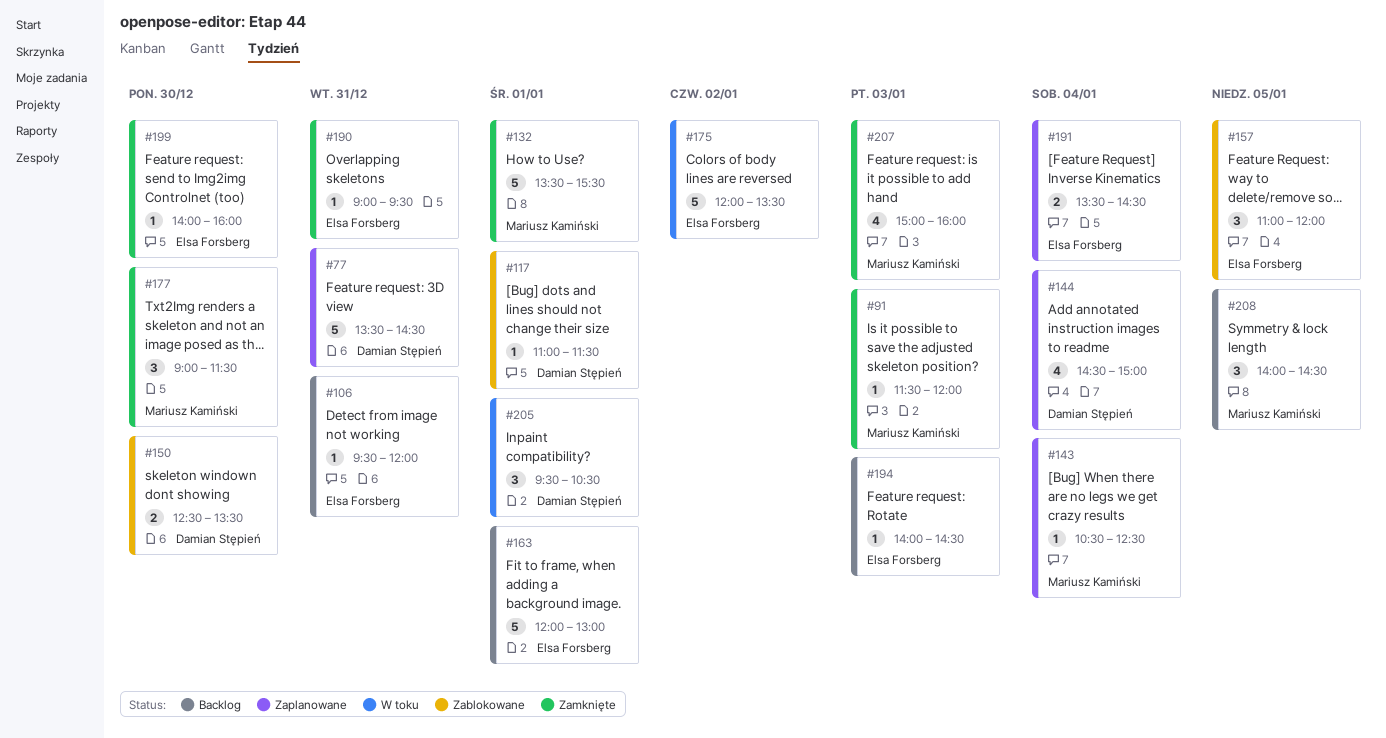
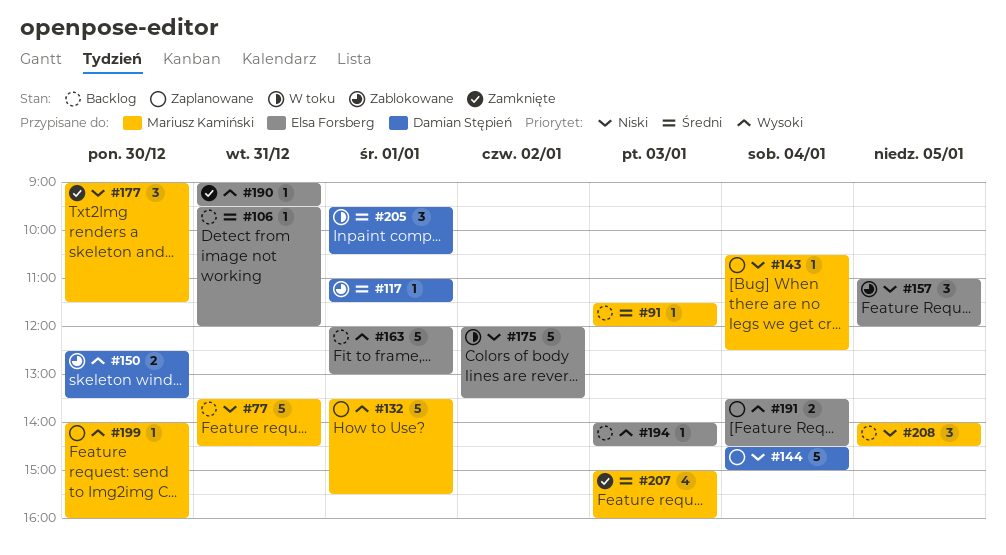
#77, status: Zaplanowane -> Backlog
#77, owner: Damian Stępień -> Mariusz Kamiński
#91, status: Zamknięte -> Backlog
#132, status: Zamknięte -> Zaplanowane
#144, estimate: 4 -> 5
#199, status: Zamknięte -> Zaplanowane
#199, owner: Elsa Forsberg -> Mariusz Kamiński

